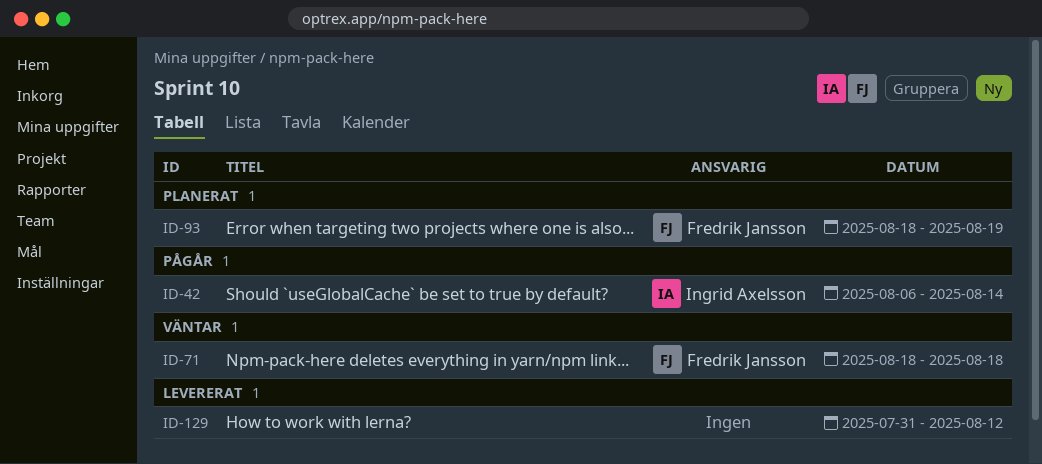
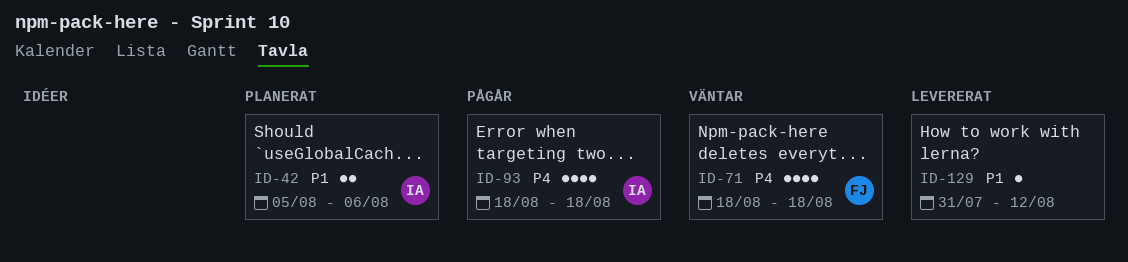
ID-42, status: Pågår -> Planerat
ID-42, start: Aug 6 -> Aug 5
ID-42, due: Aug 14 -> Aug 6
ID-93, status: Planerat -> Pågår
ID-93, owner: Fredrik Jansson -> Ingrid Axelsson
ID-93, due: Aug 19 -> Aug 18

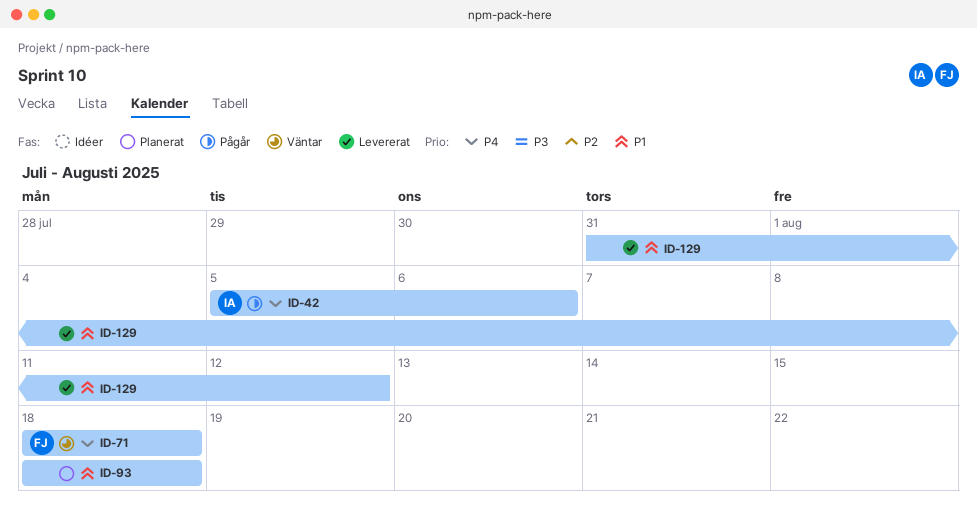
ID-42, status: Planerat -> Pågår
ID-42, priority: P1 -> P4
ID-93, status: Pågår -> Planerat
ID-93, owner: IA -> none
ID-93, priority: P4 -> P1

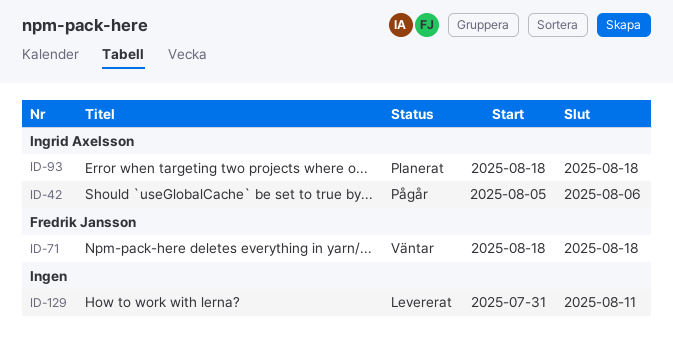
ID-93, owner: none -> Ingrid Axelsson
ID-129, due: Aug 12 -> Aug 11

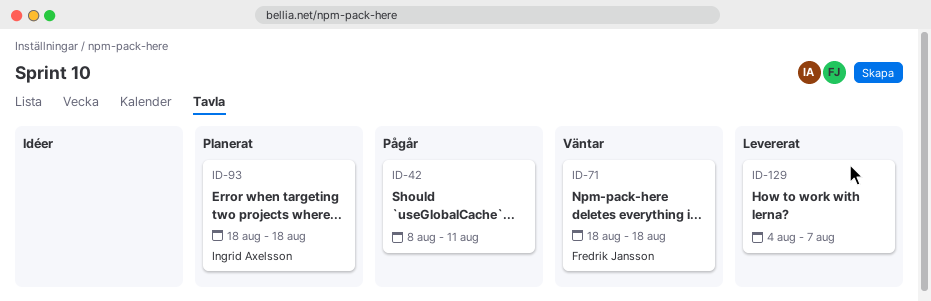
ID-42, owner: Ingrid Axelsson -> none
ID-42, start: Aug 5 -> Aug 8
ID-42, due: Aug 6 -> Aug 11
ID-129, start: Jul 31 -> Aug 4
ID-129, due: Aug 11 -> Aug 7

